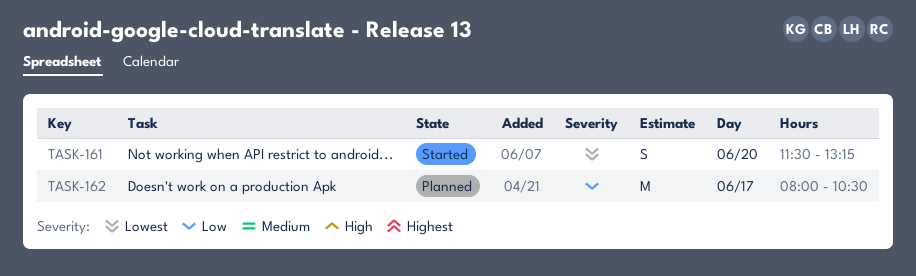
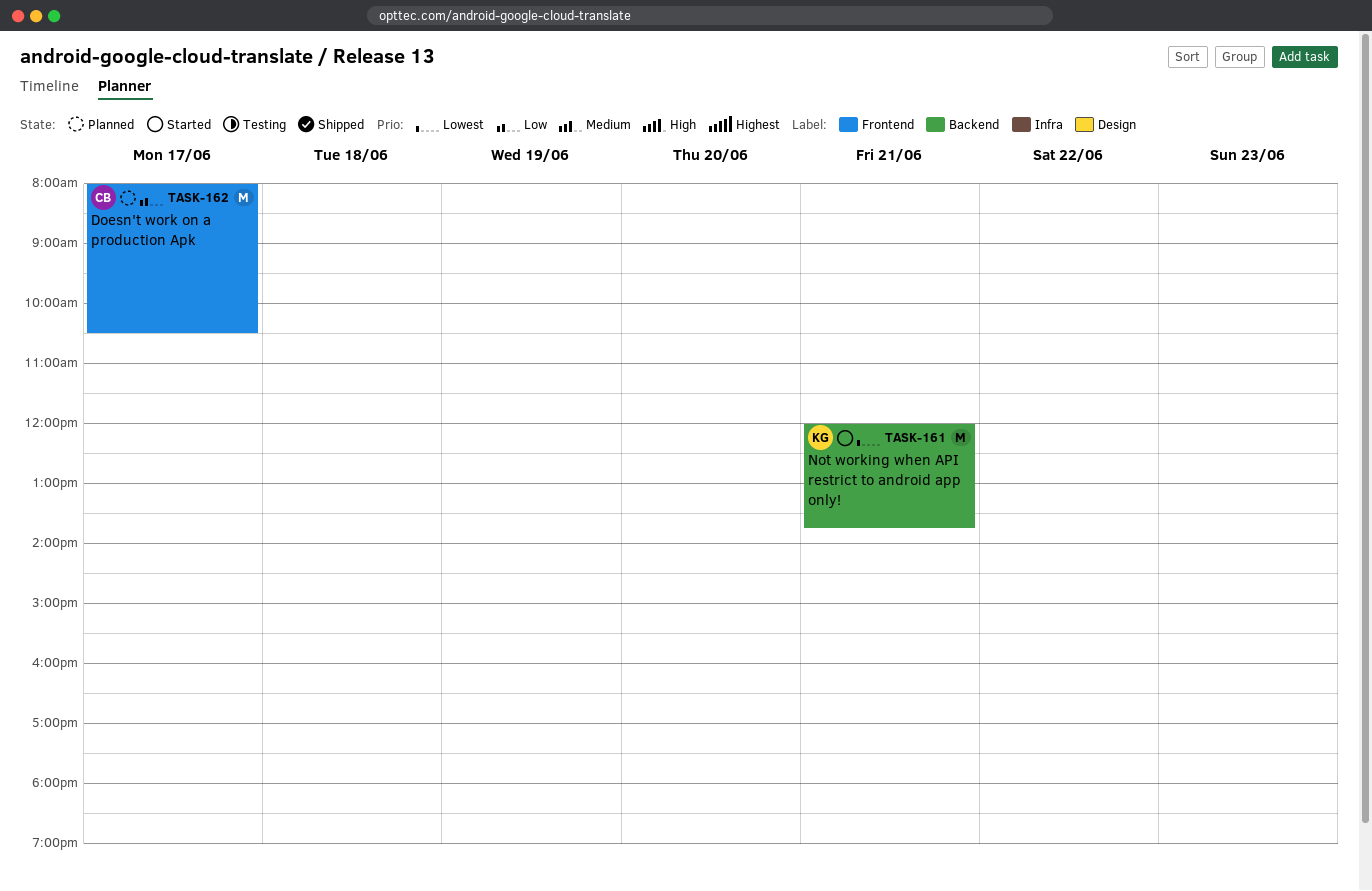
TASK-161, estimate: S -> M
TASK-161, day: Jun 20 -> Jun 21
TASK-161, begins: 11:30 -> 12:00
TASK-161, ends: 13:15 -> 13:45

